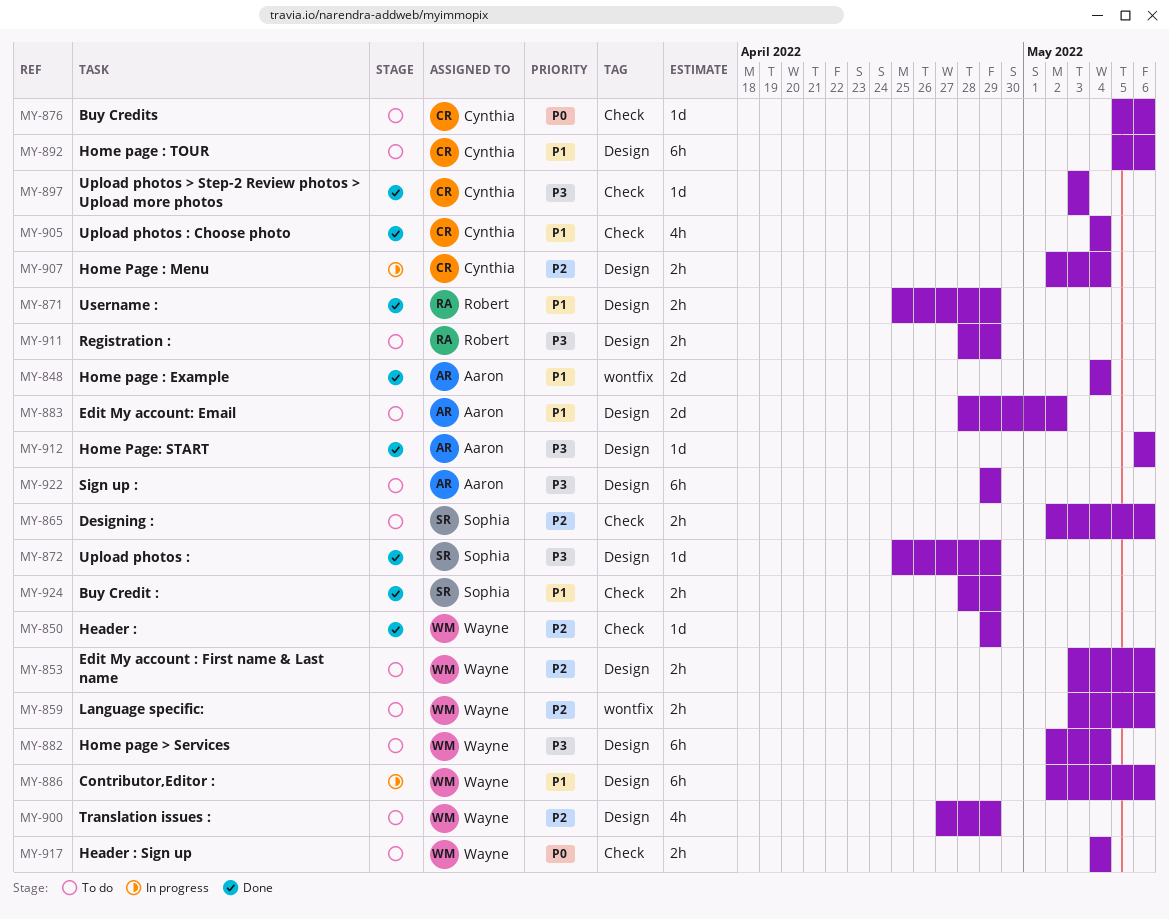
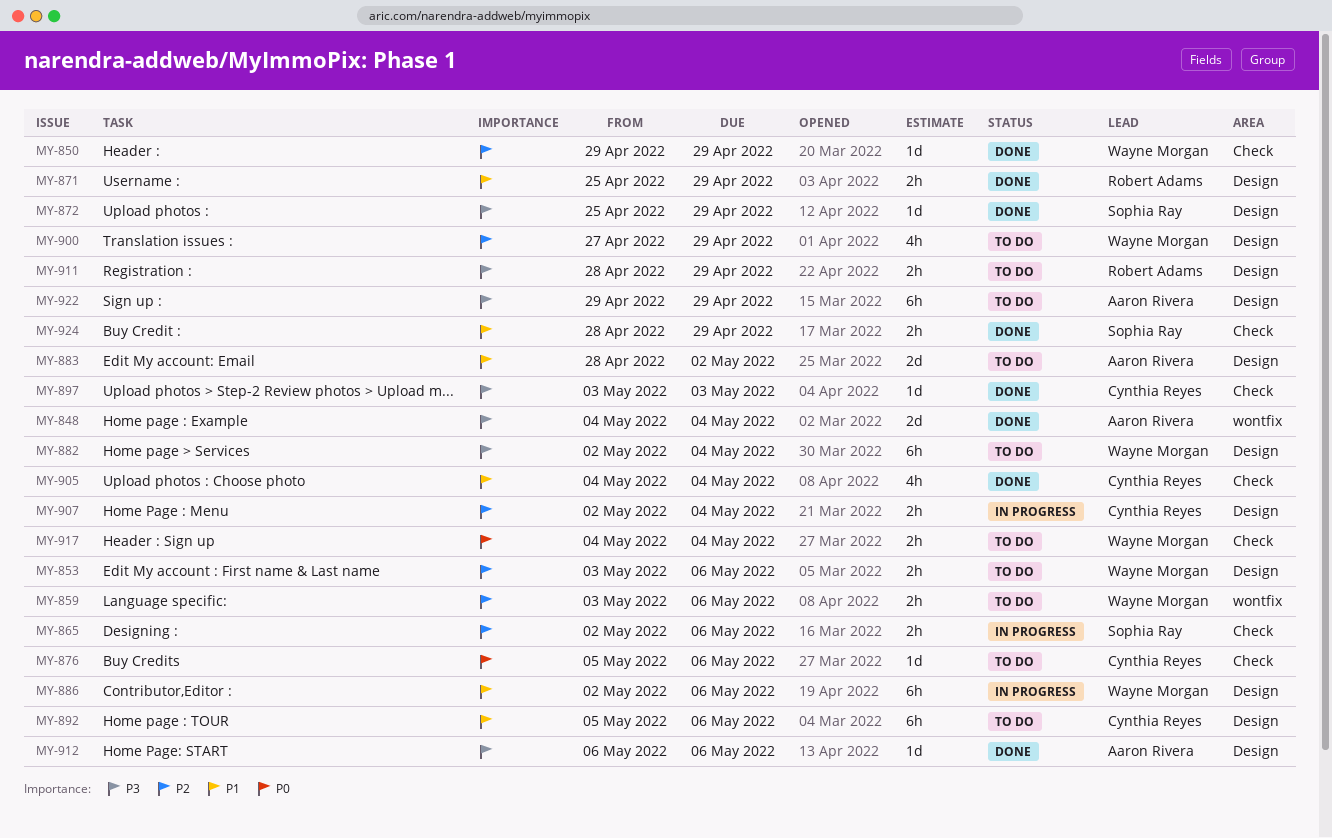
MY-848, priority: P1 -> P3
MY-865, status: To do -> In progress

